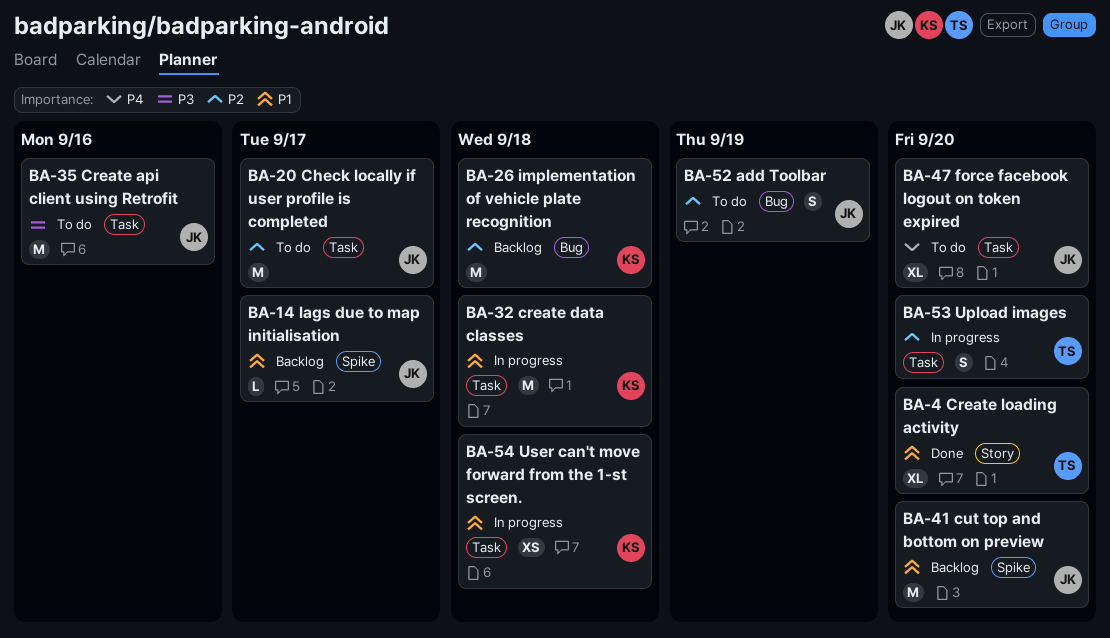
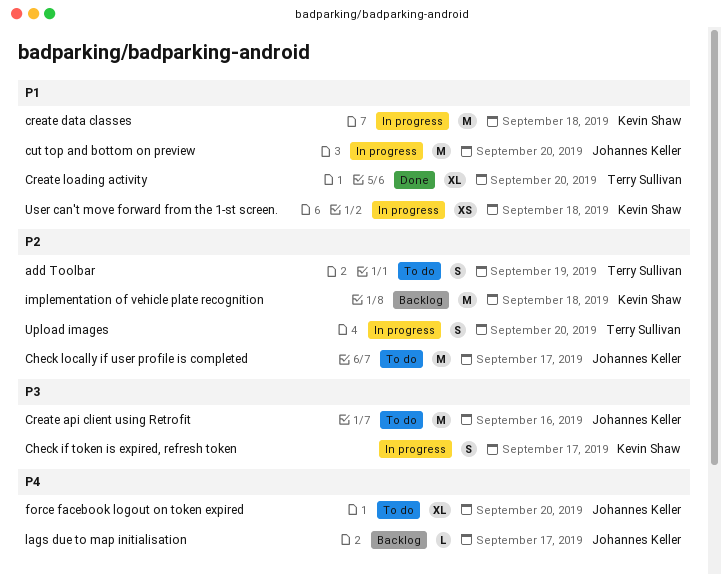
add Toolbar, owner: Johannes Keller -> Terry Sullivan
Check if token is expired, refresh token: none -> present
cut top and bottom on preview, status: Backlog -> In progress
lags due to map initialisation, priority: P1 -> P4

